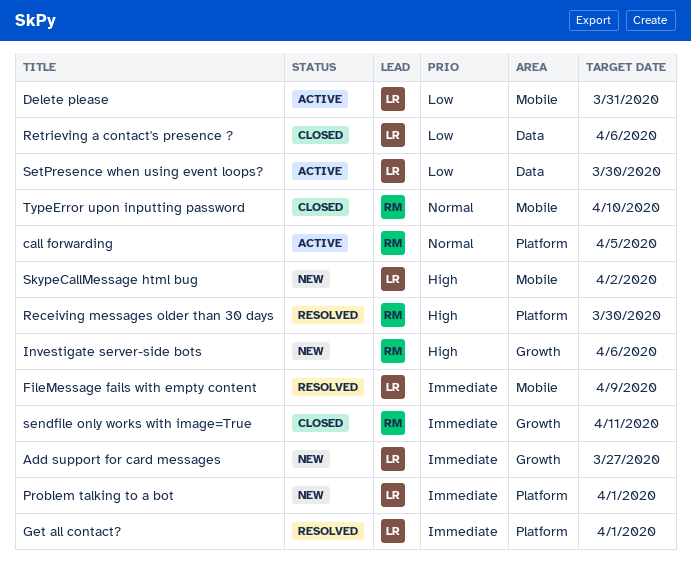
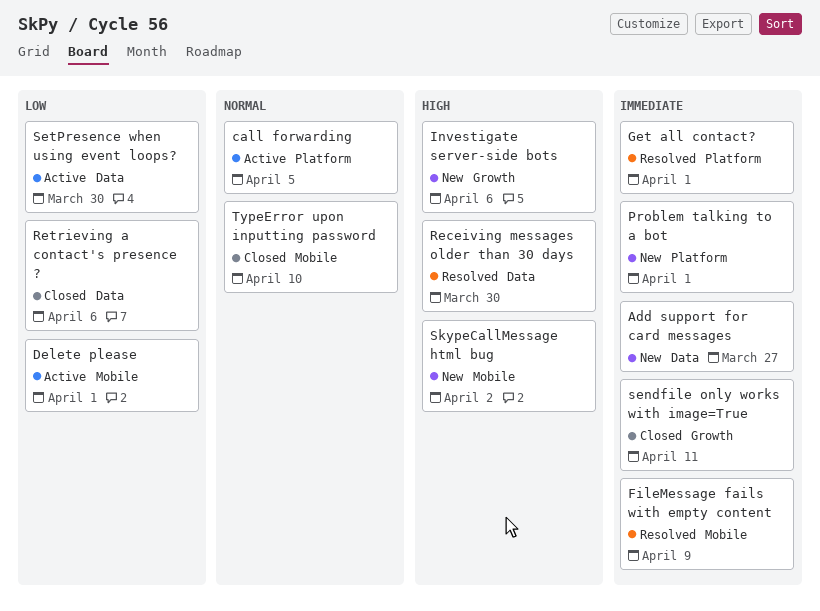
Add support for card messages, label: Growth -> Data
Delete please, due: Mar 31 -> Apr 1
Receiving messages older than 30 days, label: Platform -> Data

